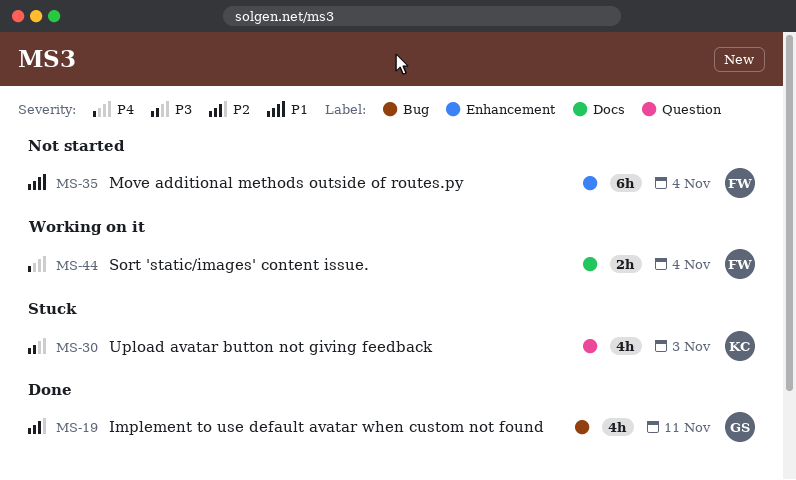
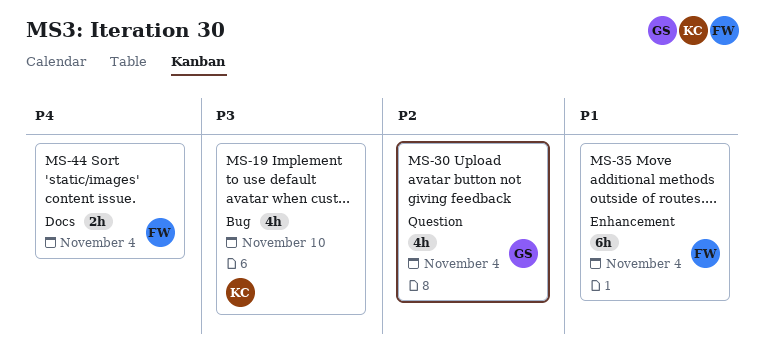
MS-19, owner: GS -> KC
MS-19, priority: P2 -> P3
MS-19, due: Nov 11 -> Nov 10
MS-30, owner: KC -> GS
MS-30, priority: P3 -> P2
MS-30, due: Nov 3 -> Nov 4

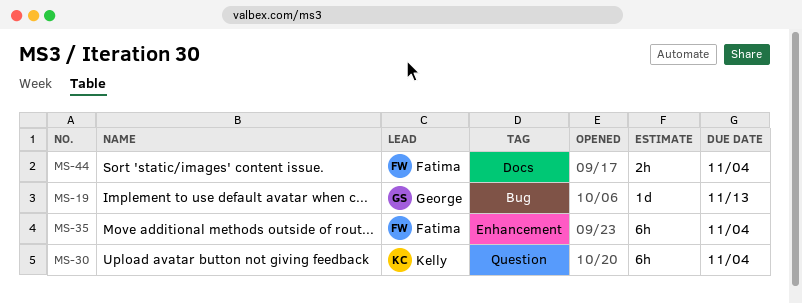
MS-19, owner: Kelly -> George
MS-19, estimate: 4h -> 1d
MS-19, due: Nov 10 -> Nov 13
MS-30, owner: George -> Kelly
MS-30, estimate: 4h -> 6h

